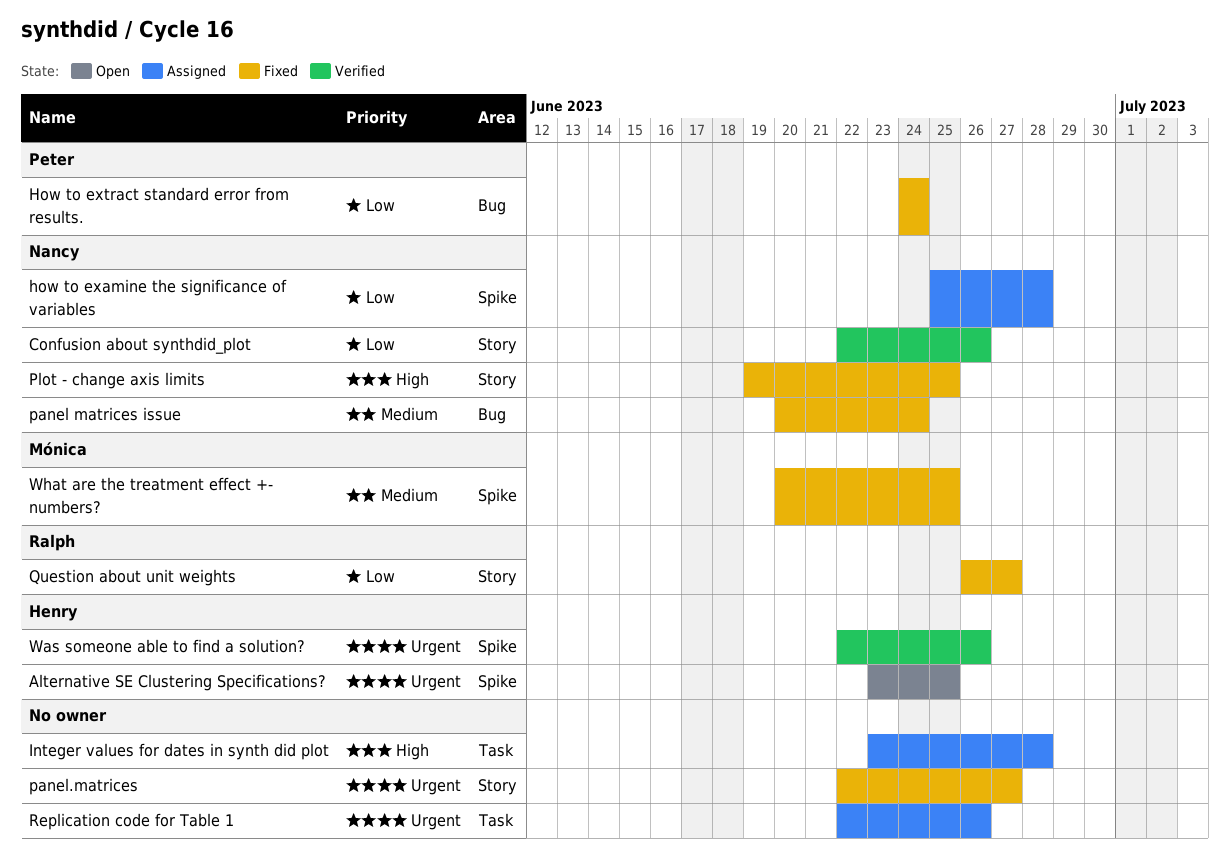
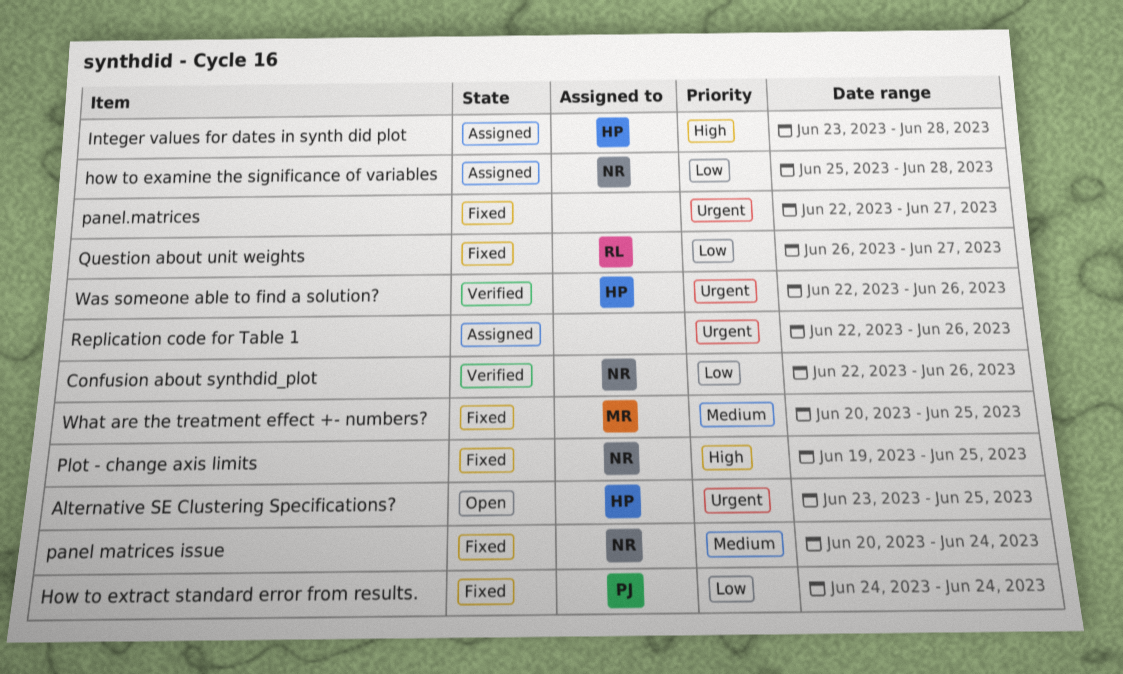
Integer values for dates in synth did plot, owner: none -> Henry

